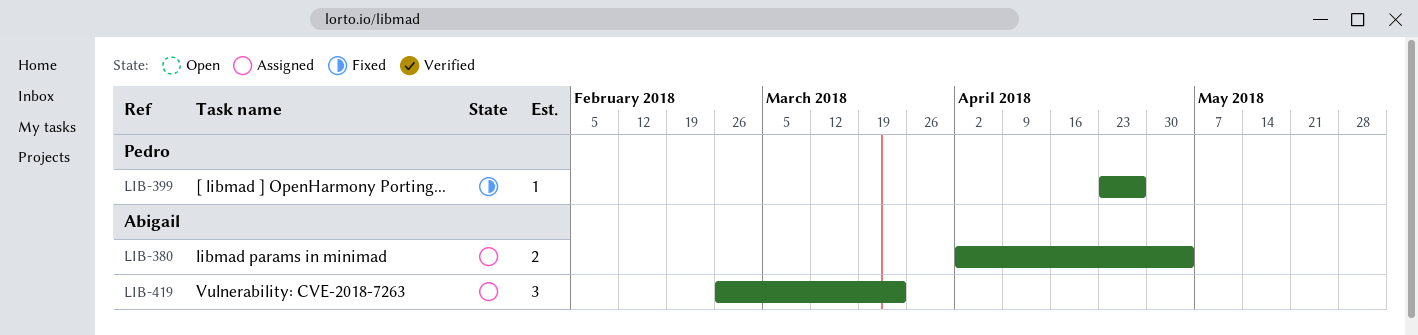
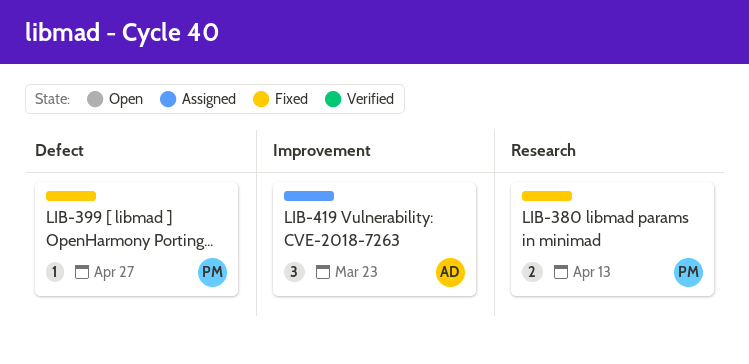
LIB-380, status: Assigned -> Fixed
LIB-380, owner: Abigail -> Pedro
LIB-380, due: May 4 -> Apr 13

